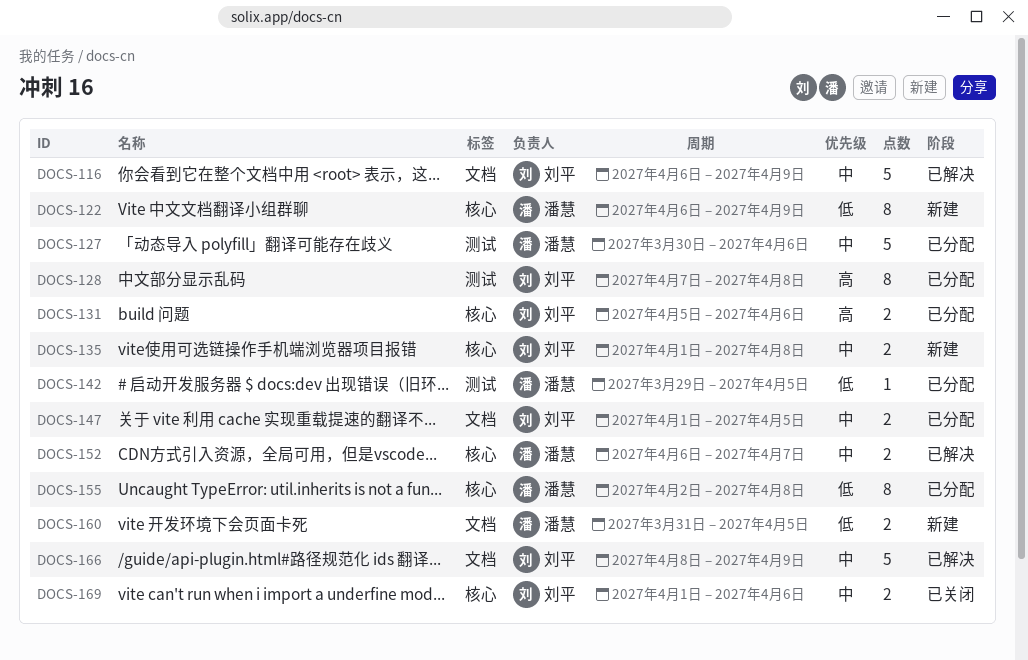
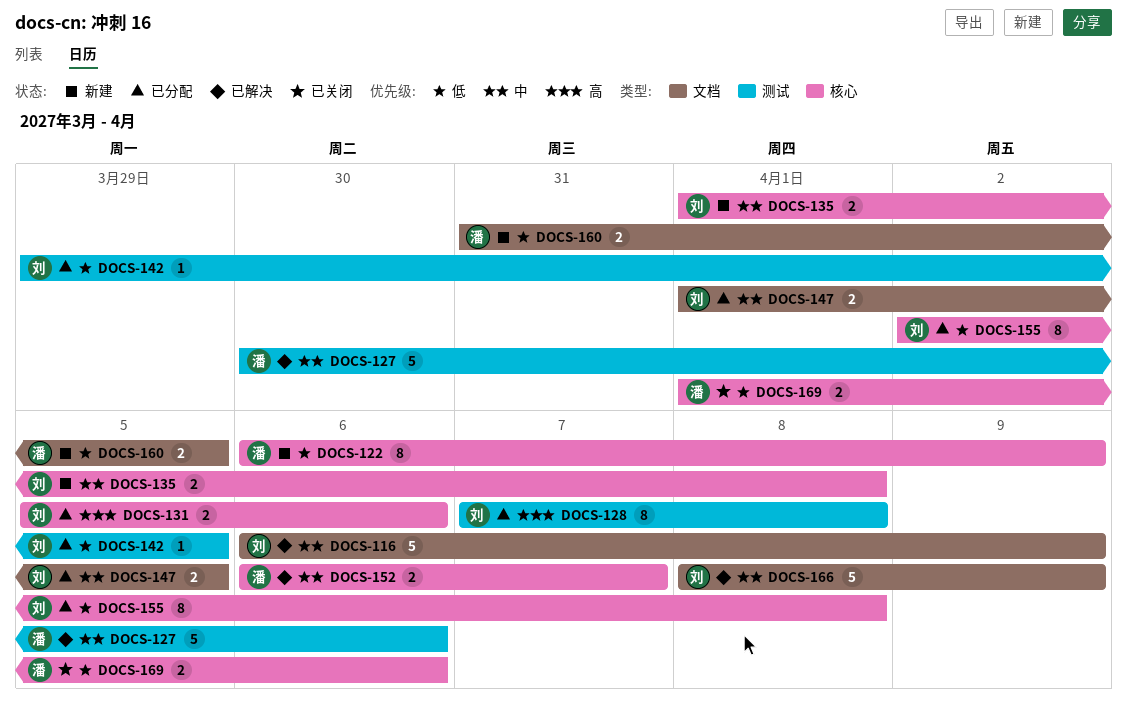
DOCS-127, status: 已分配 -> 已解决
DOCS-142, owner: 潘慧 -> 刘平
DOCS-155, owner: 潘慧 -> 刘平
DOCS-169, owner: 刘平 -> 潘慧
DOCS-169, priority: 中 -> 低

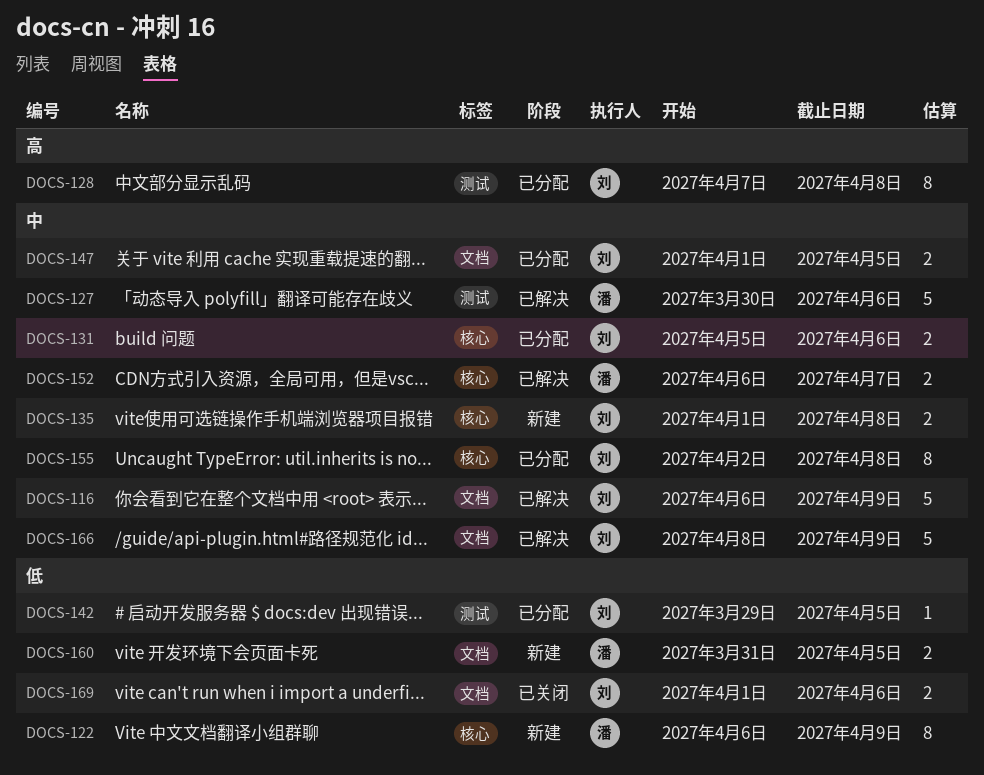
DOCS-131, priority: 高 -> 中
DOCS-155, priority: 低 -> 中
DOCS-169, owner: 潘 -> 刘
DOCS-169, label: 核心 -> 文档

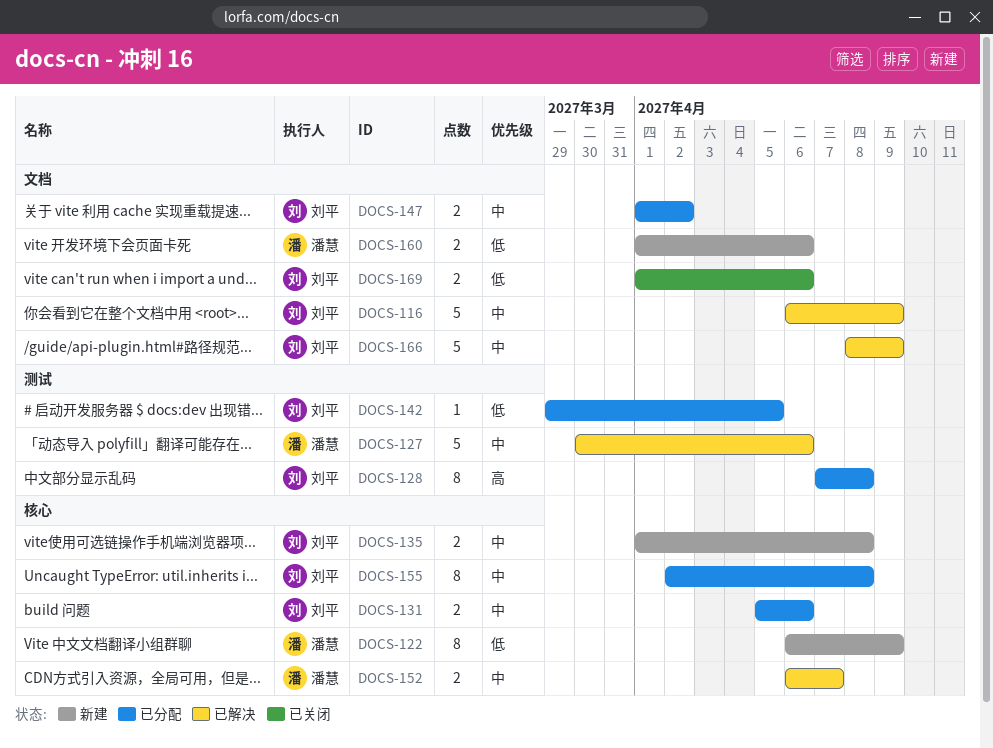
DOCS-147, due: Apr 5 -> Apr 2
DOCS-160, start: Mar 31 -> Apr 1
DOCS-160, due: Apr 5 -> Apr 6

